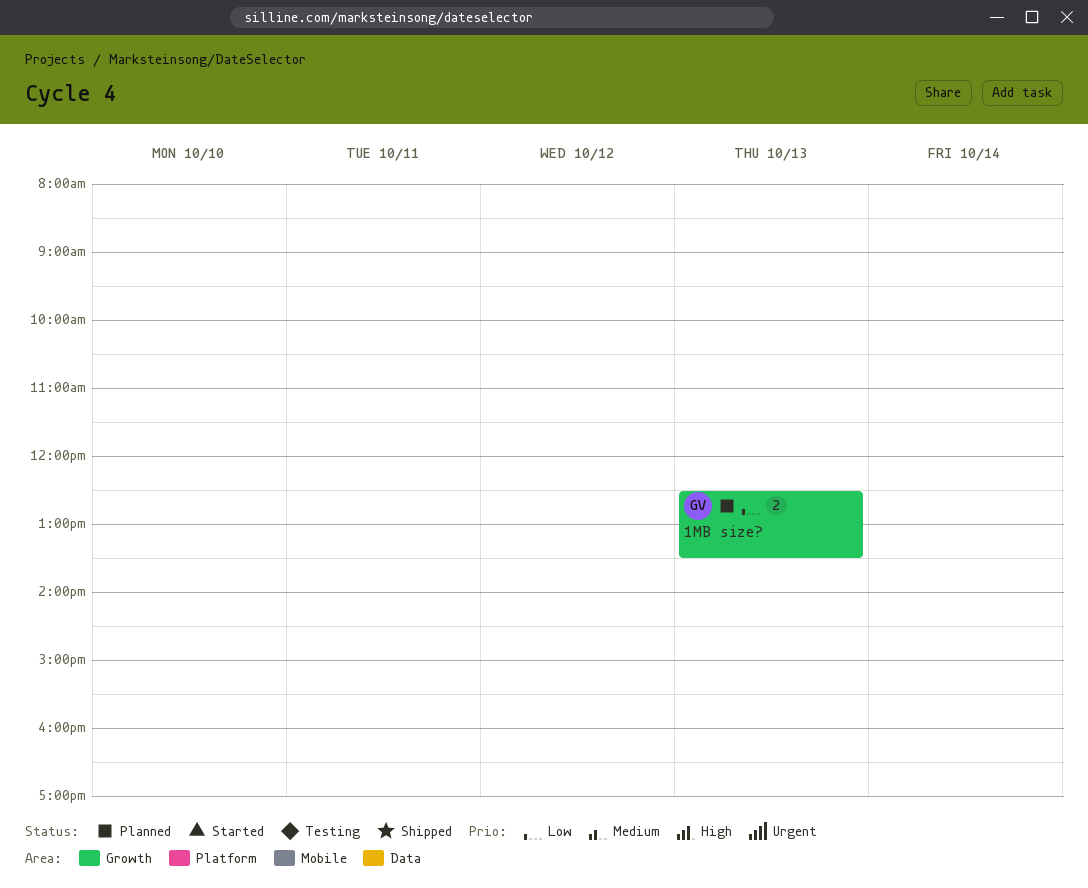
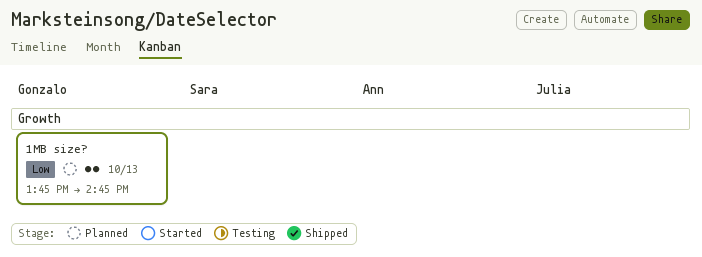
1MB size?, begins: 12:30 -> 13:45
1MB size?, ends: 13:30 -> 14:45

